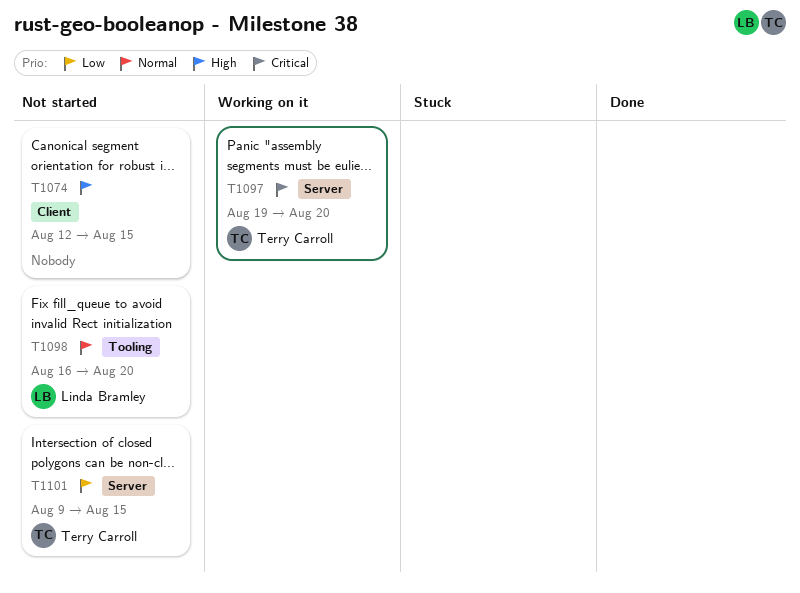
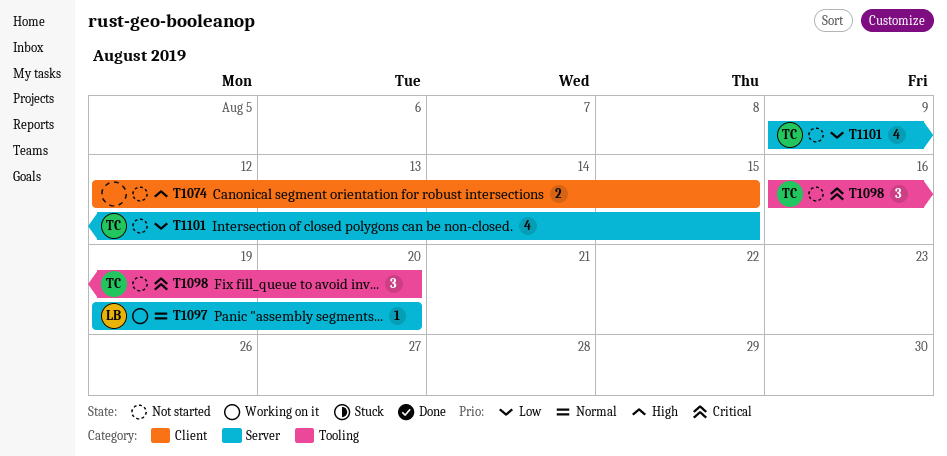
T1097, owner: Terry Carroll -> Linda Bramley
T1097, priority: Critical -> Normal
T1098, owner: Linda Bramley -> Terry Carroll
T1098, priority: Normal -> Critical

